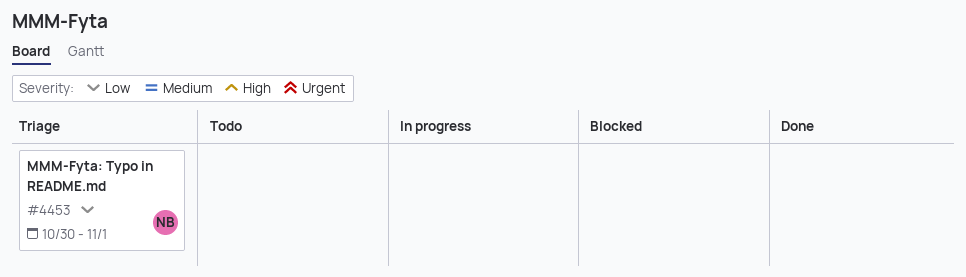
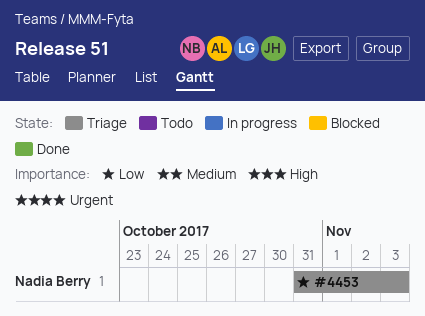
#4453, start: Oct 30 -> Oct 31
#4453, due: Nov 1 -> Nov 3

